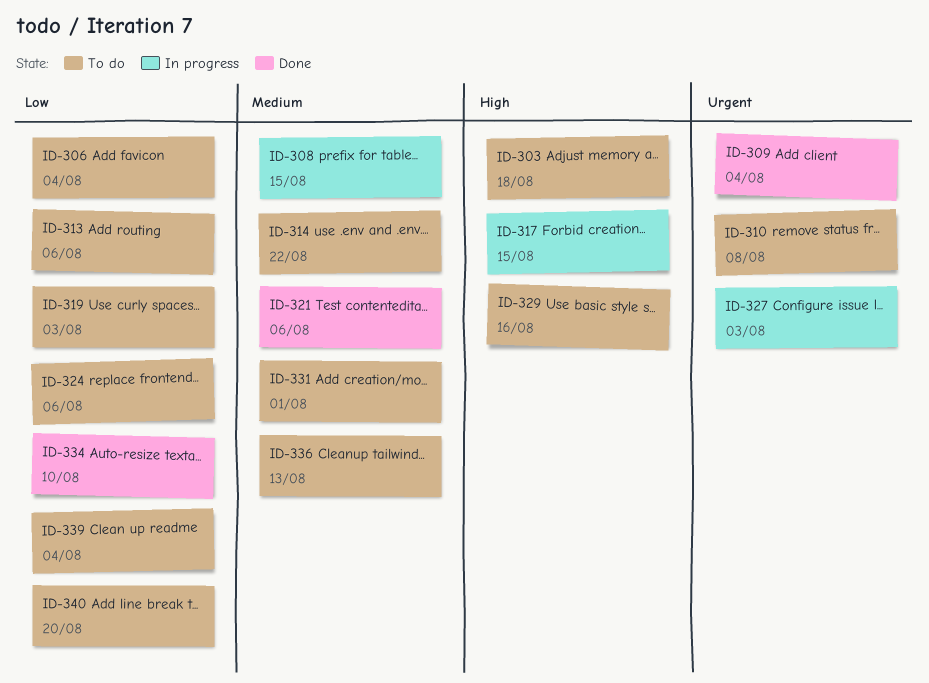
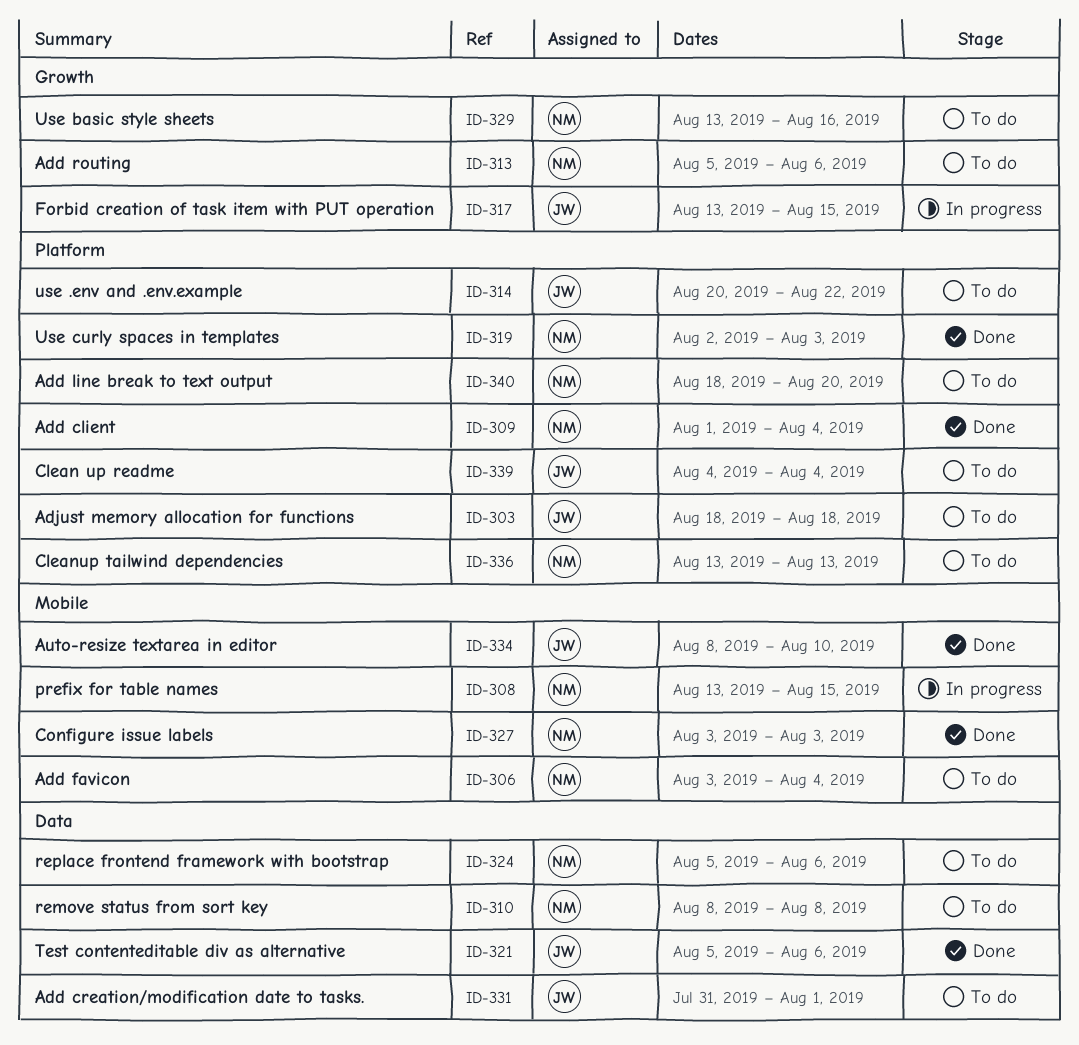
ID-319, status: To do -> Done
ID-327, status: In progress -> Done

